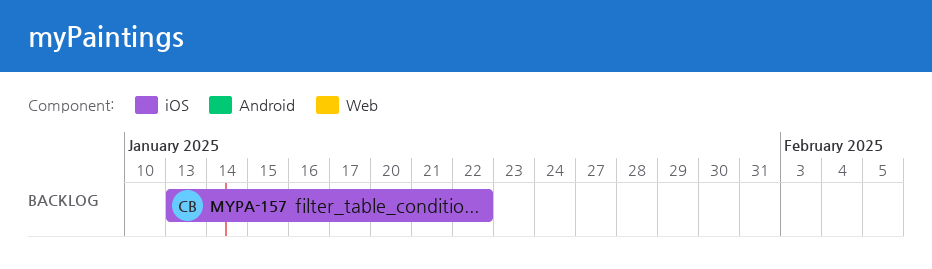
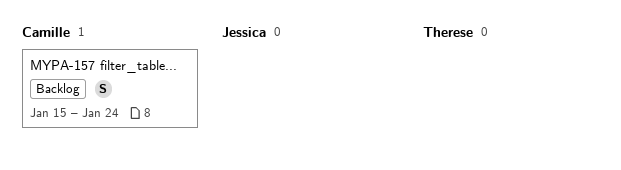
MYPA-157, start: Jan 13 -> Jan 15
MYPA-157, due: Jan 22 -> Jan 24

